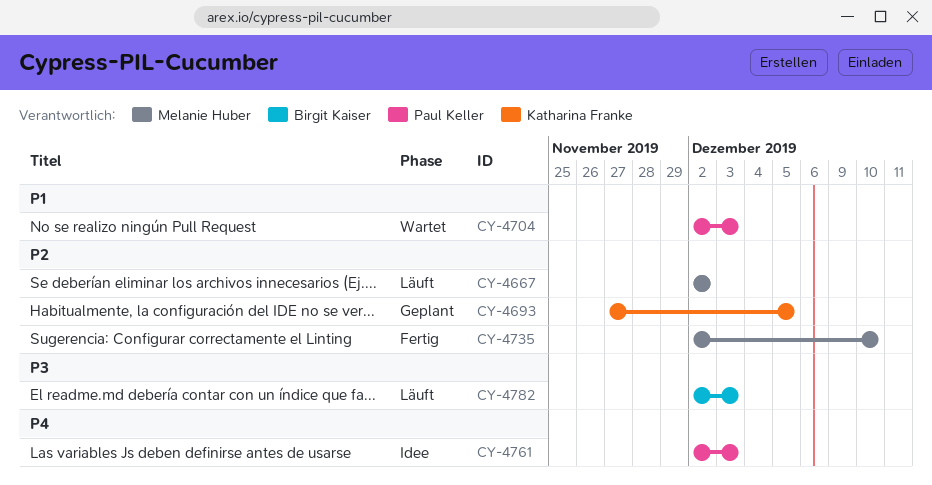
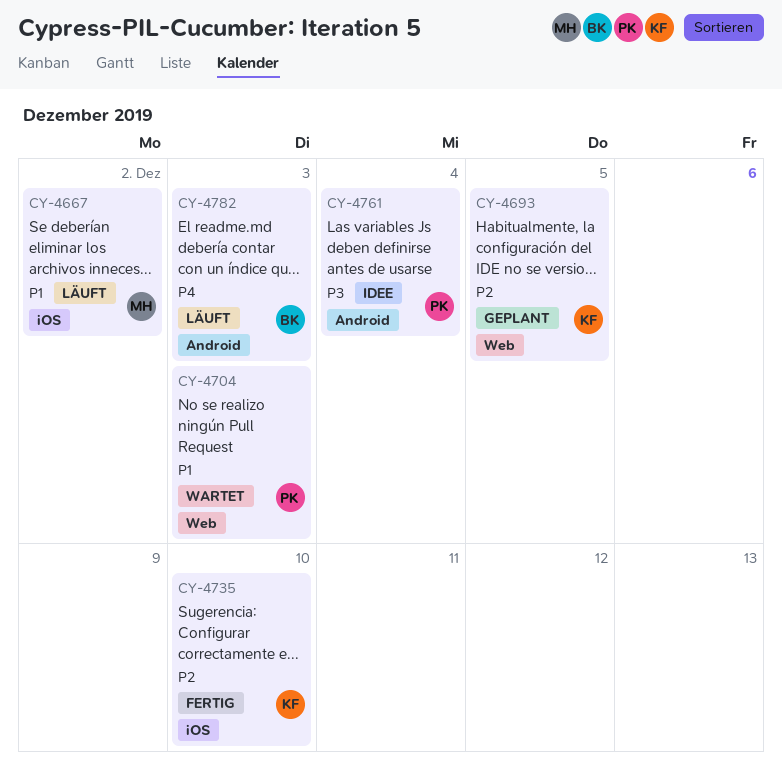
CY-4667, priority: P2 -> P1
CY-4735, owner: Melanie Huber -> Katharina Franke
CY-4761, priority: P4 -> P3
CY-4761, due: Dec 3 -> Dec 4
CY-4782, priority: P3 -> P4

